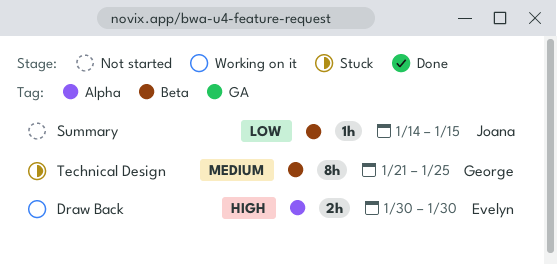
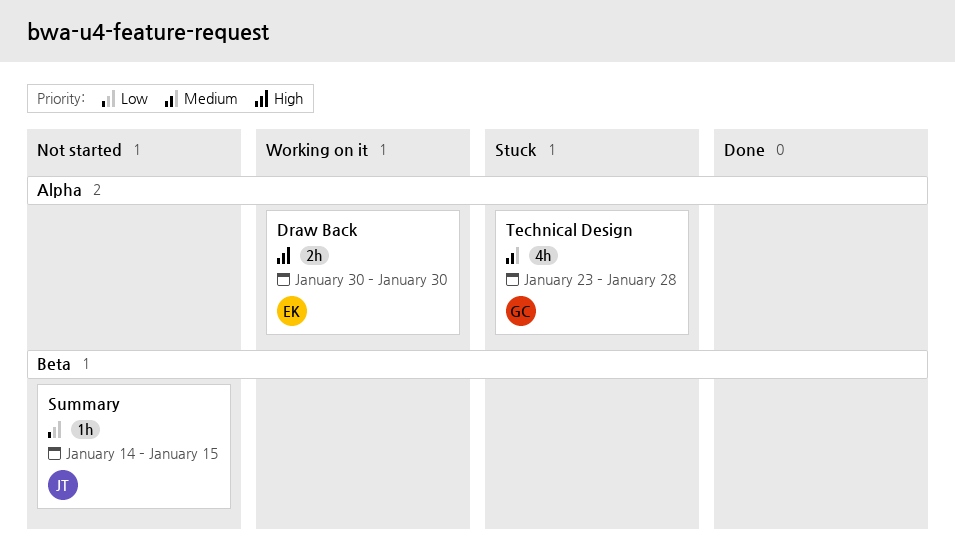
Technical Design, label: Beta -> Alpha
Technical Design, estimate: 8h -> 4h
Technical Design, start: Jan 21 -> Jan 23
Technical Design, due: Jan 25 -> Jan 28

